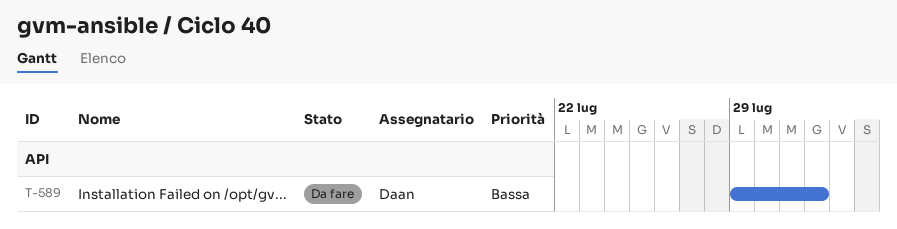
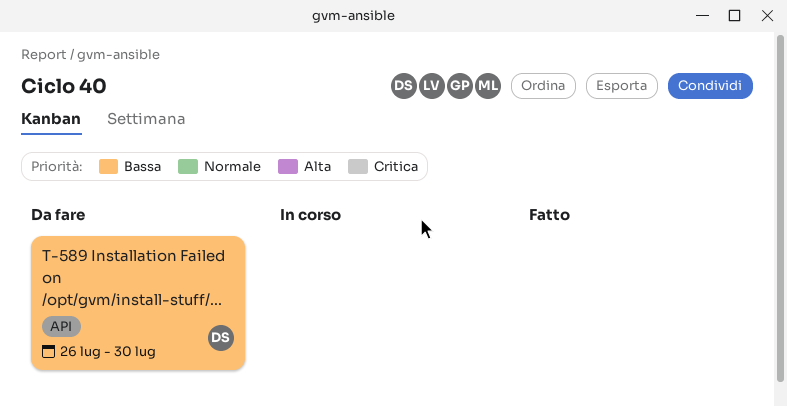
T-589, start: Jul 29 -> Jul 26
T-589, due: Aug 1 -> Jul 30

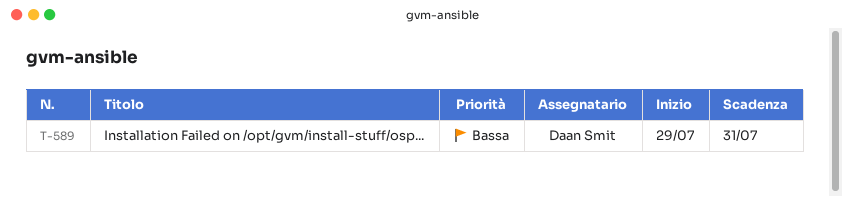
T-589, start: Jul 26 -> Jul 29
T-589, due: Jul 30 -> Jul 31

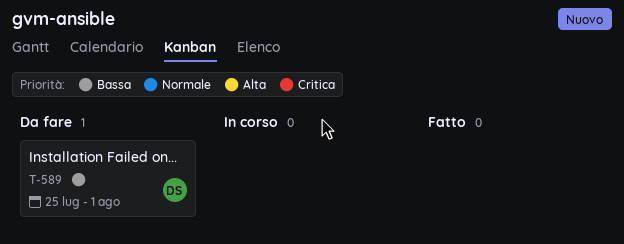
T-589, start: Jul 29 -> Jul 25
T-589, due: Jul 31 -> Aug 1

